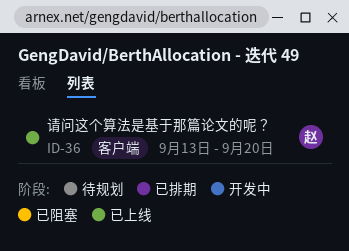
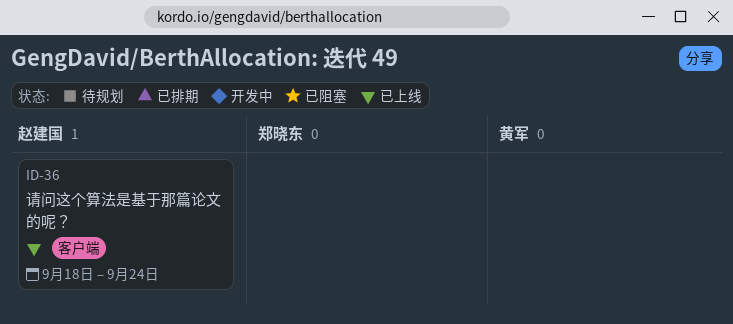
ID-36, start: Sep 13 -> Sep 18
ID-36, due: Sep 20 -> Sep 24

